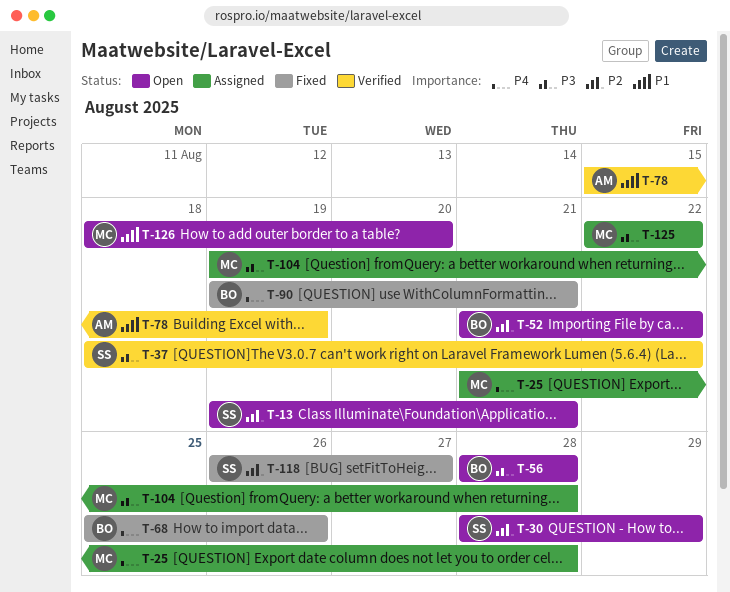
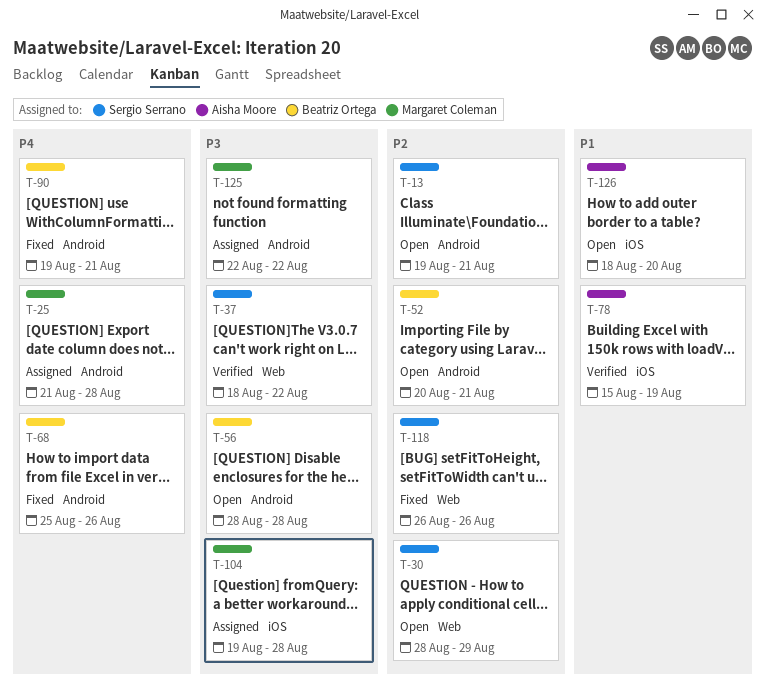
T-52, start: Aug 21 -> Aug 20
T-52, due: Aug 22 -> Aug 21
T-118, due: Aug 27 -> Aug 26
T-126, owner: Margaret Coleman -> Aisha Moore

